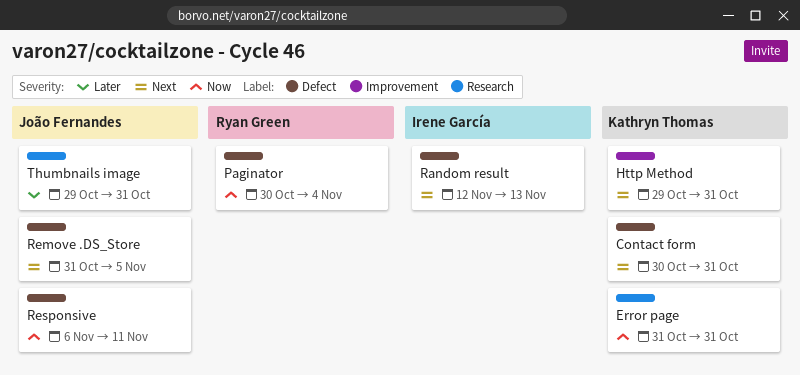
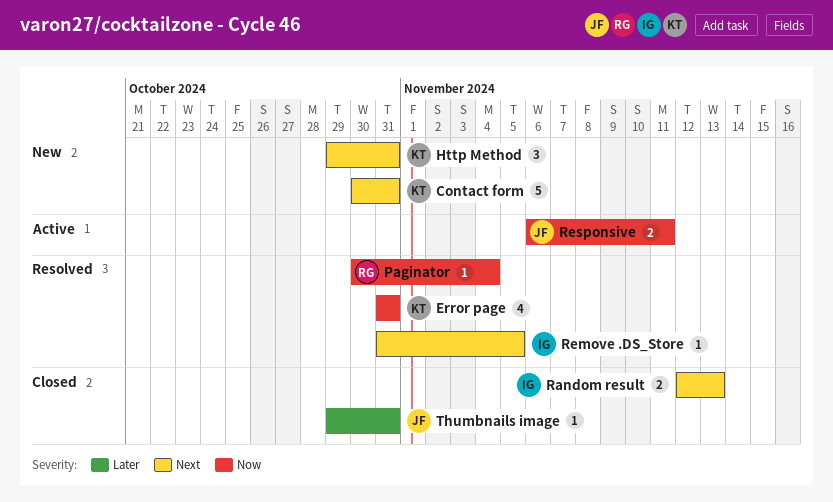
Remove .DS_Store, owner: João Fernandes -> Irene García

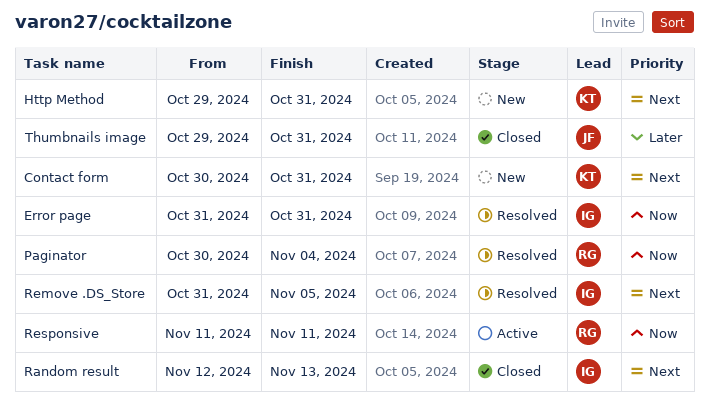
Error page, owner: KT -> IG
Responsive, owner: JF -> RG
Responsive, start: Nov 6 -> Nov 11

